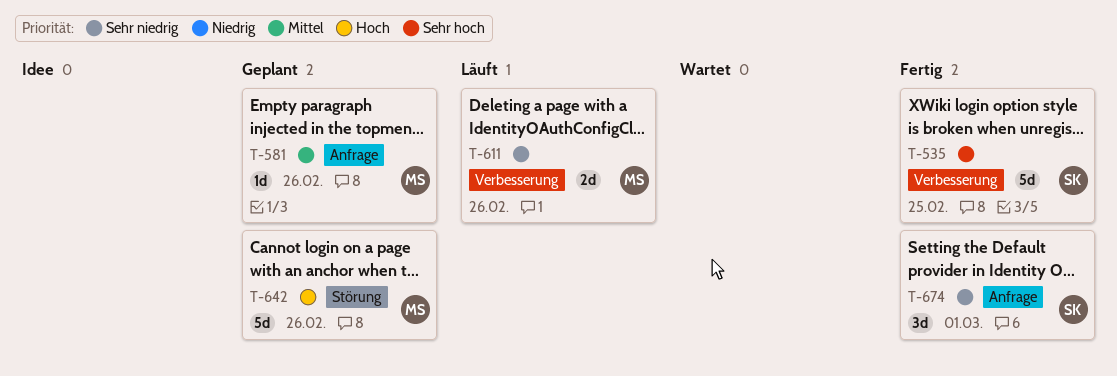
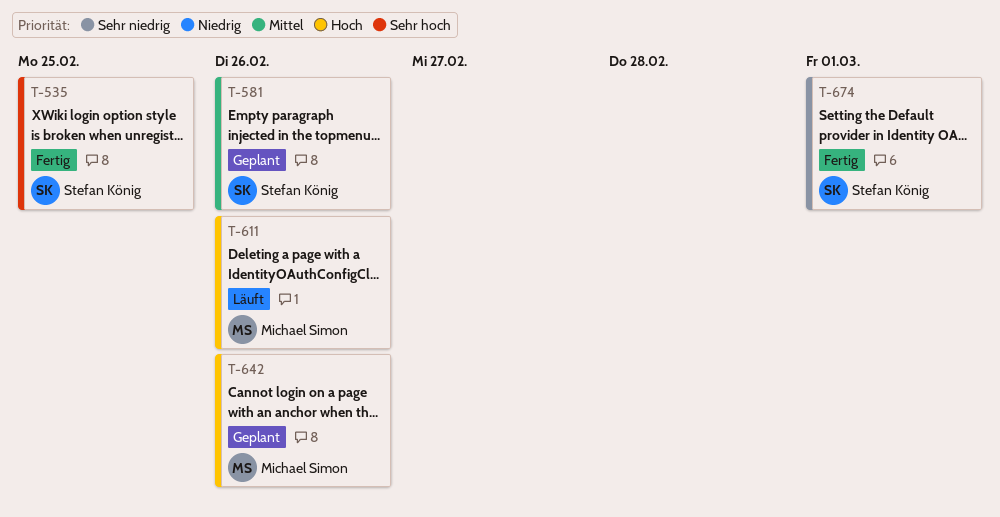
T-581, owner: Michael Simon -> Stefan König
T-611, priority: Sehr niedrig -> Hoch

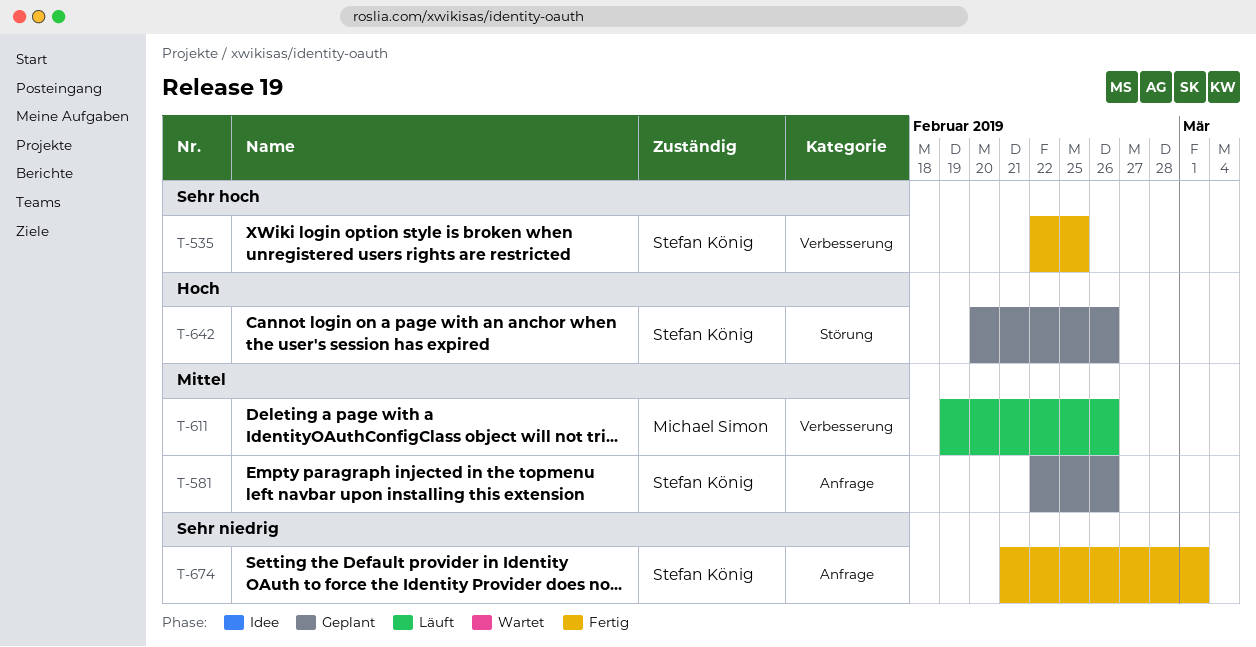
T-611, priority: Hoch -> Mittel
T-642, owner: Michael Simon -> Stefan König

